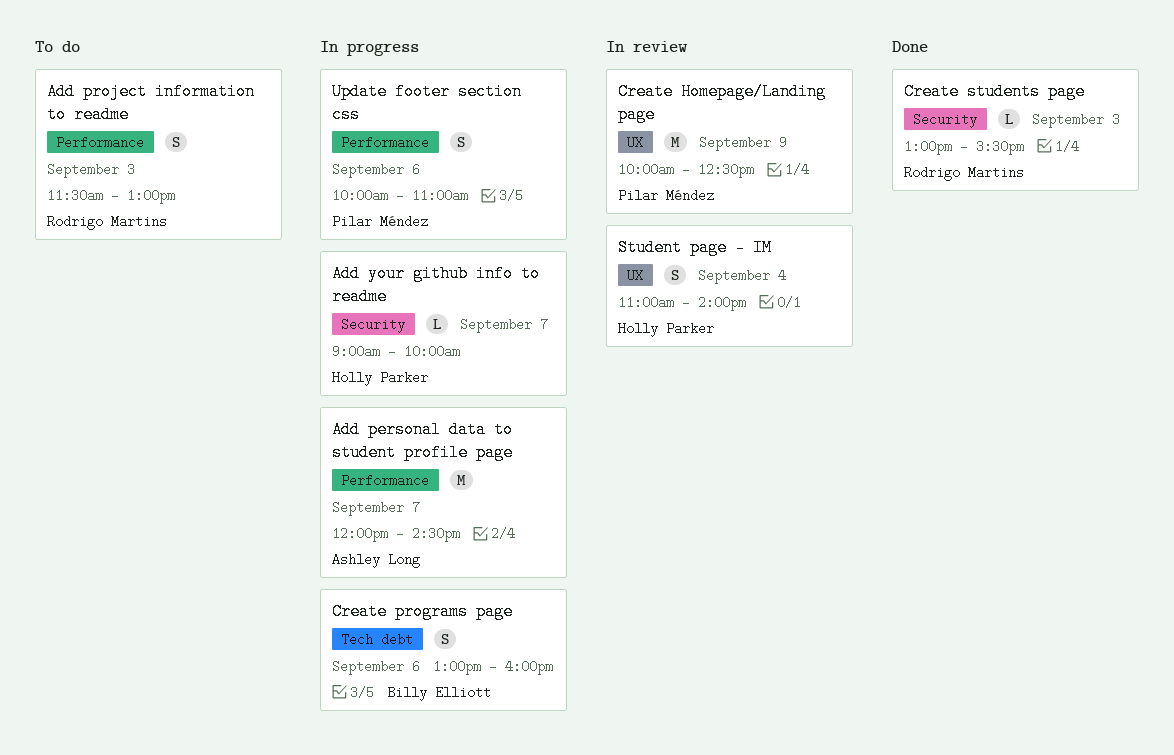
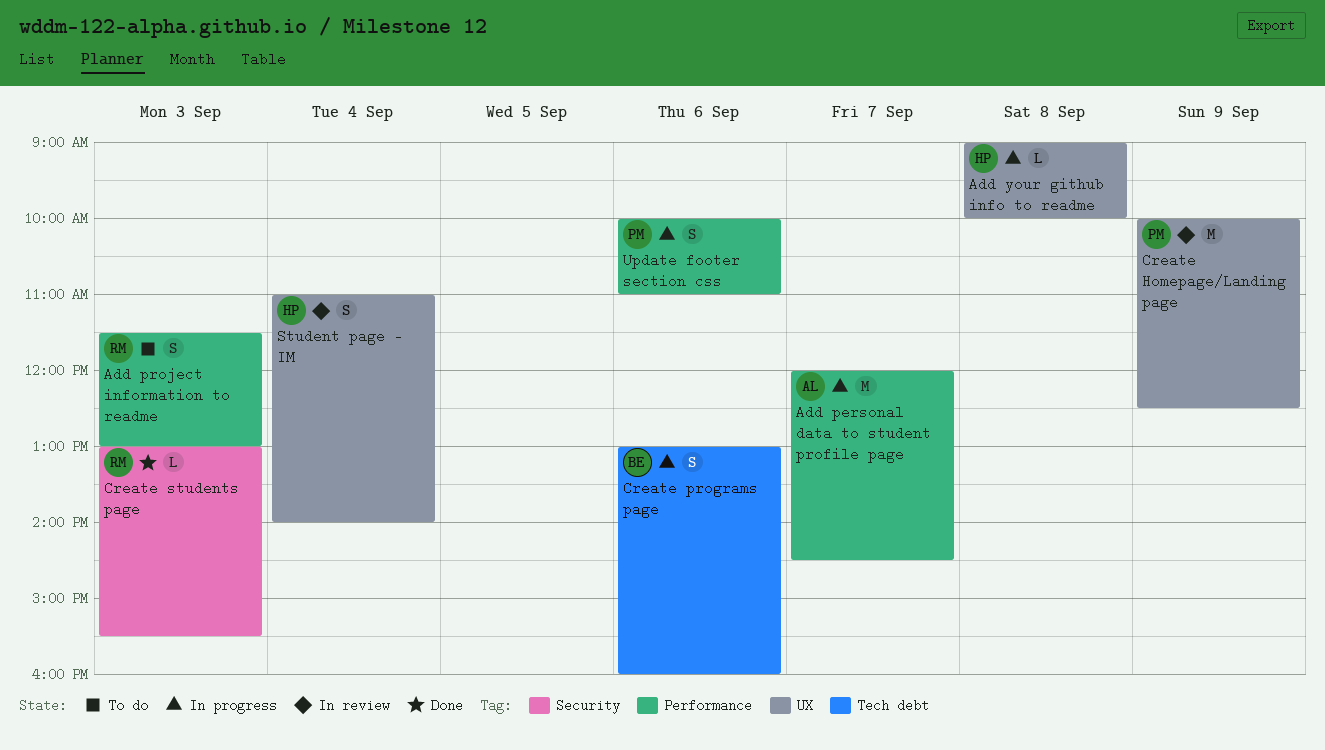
Add your github info to readme, label: Security -> UX
Add your github info to readme, day: Sep 7 -> Sep 8

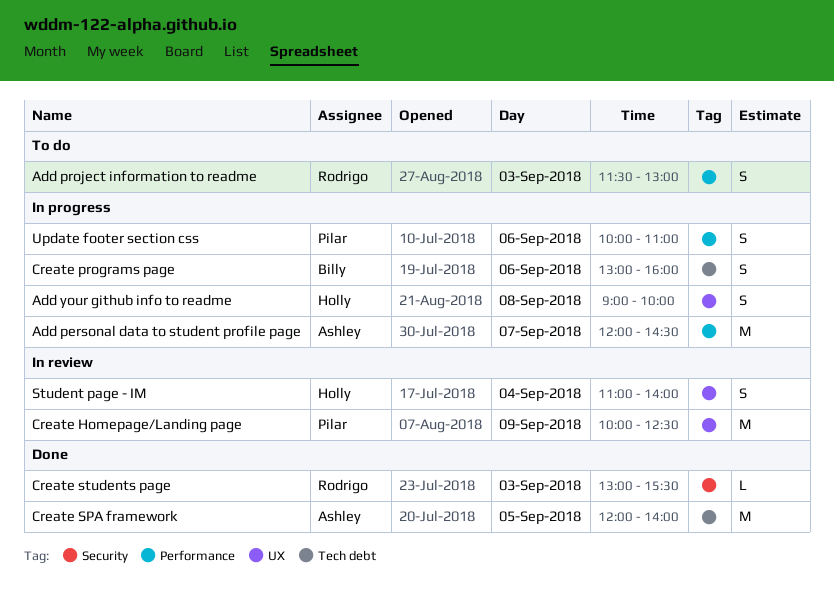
Add your github info to readme, estimate: L -> S
Create SPA framework: none -> present

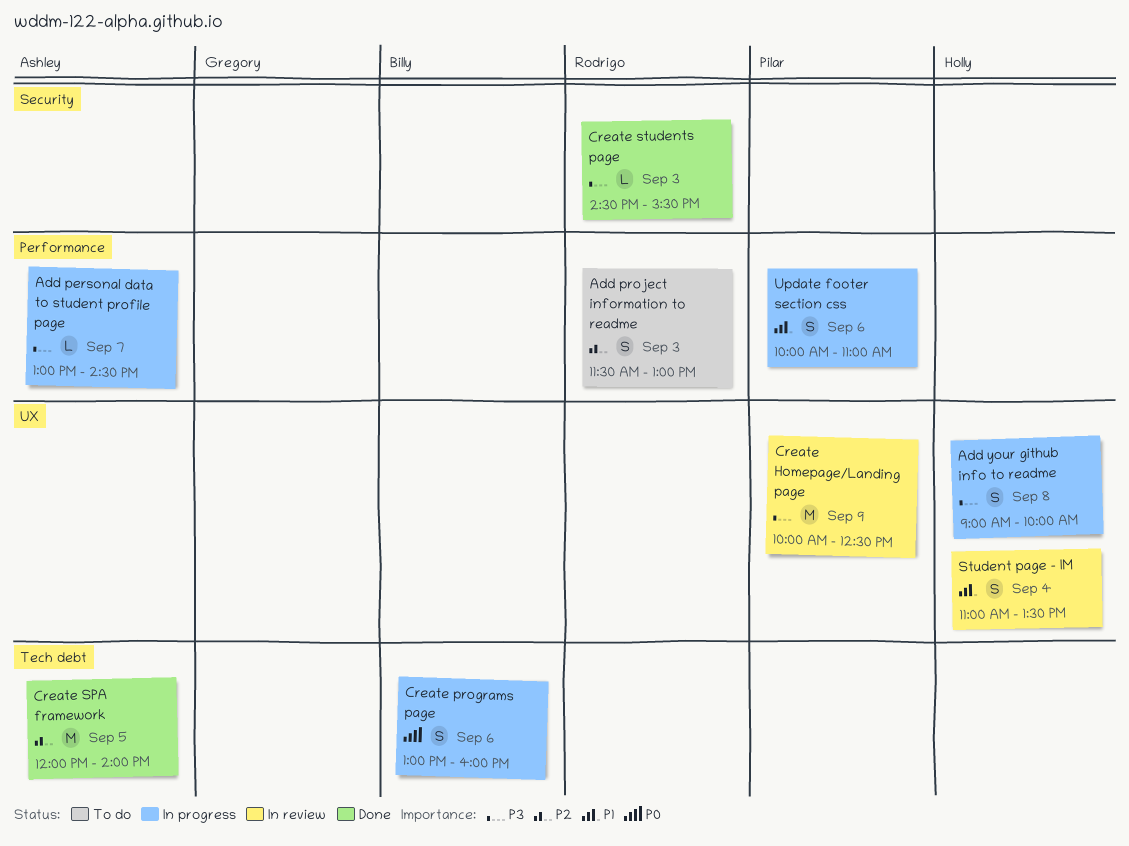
Add personal data to student profile page, estimate: M -> L
Add personal data to student profile page, begins: 12:00 -> 13:00
Create students page, begins: 13:00 -> 14:30
Student page - IM, ends: 14:00 -> 13:30

